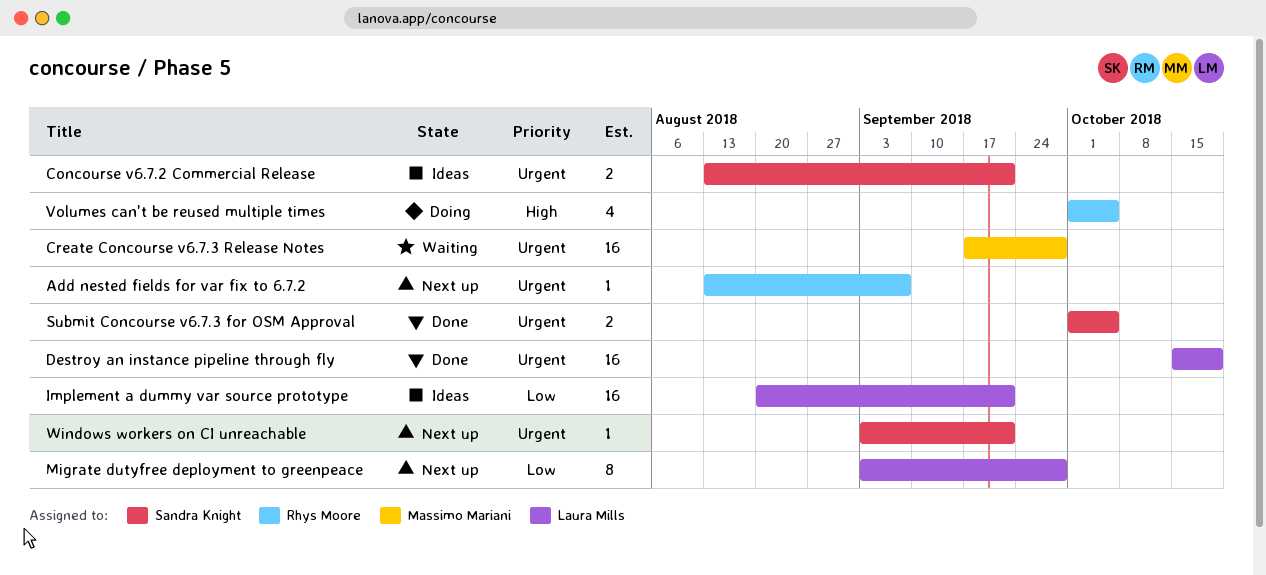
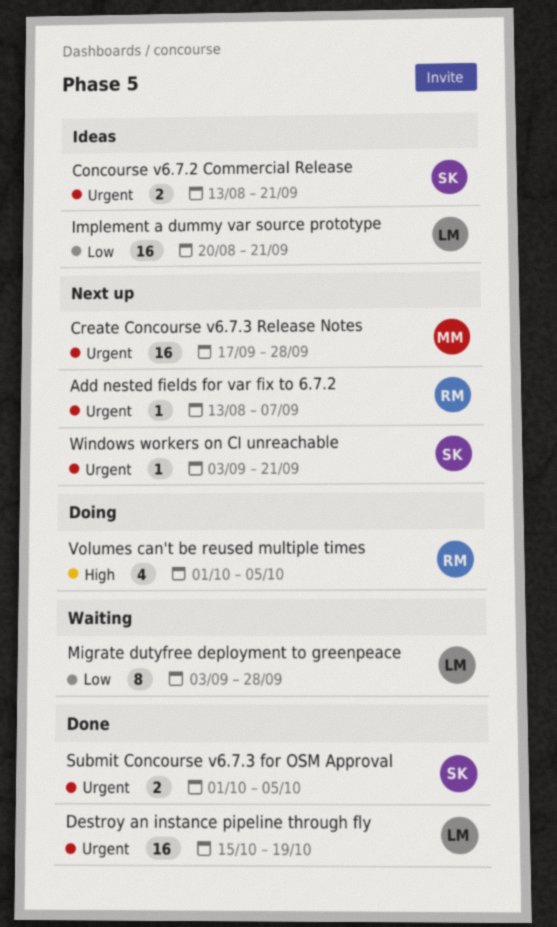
Create Concourse v6.7.3 Release Notes, status: Waiting -> Next up
Migrate dutyfree deployment to greenpeace, status: Next up -> Waiting

